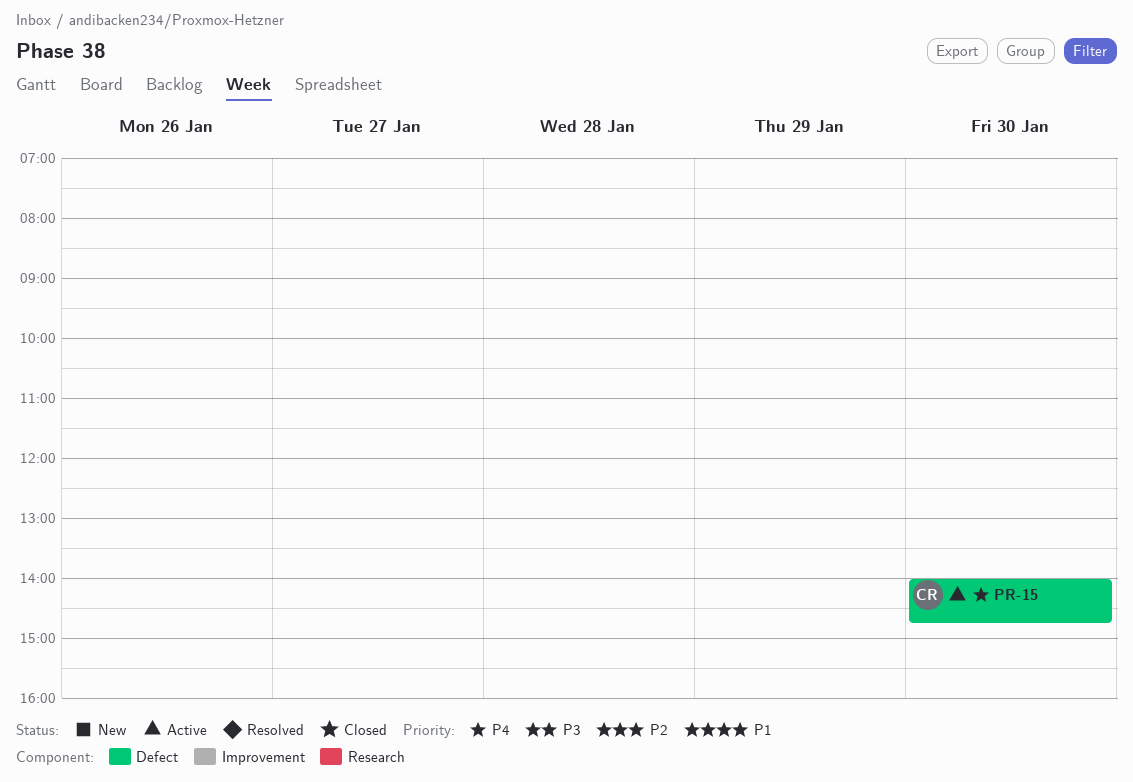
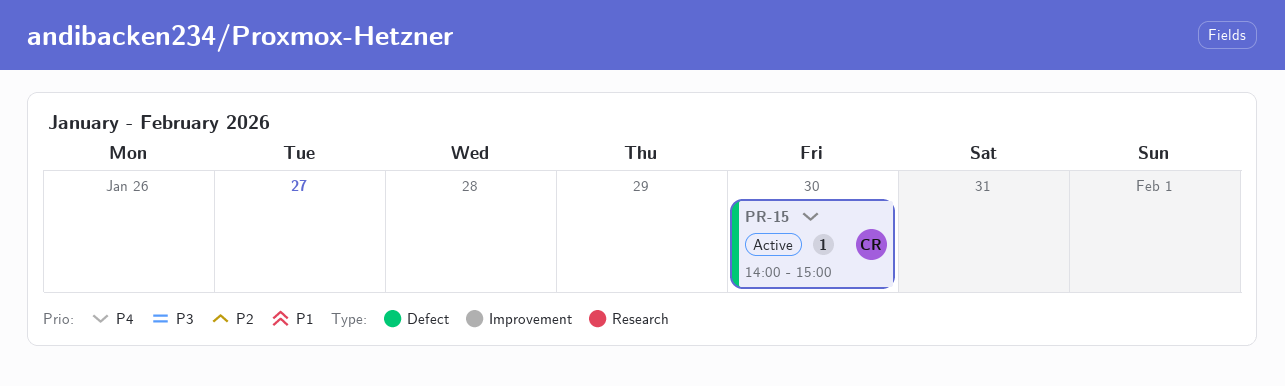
PR-15, ends: 14:45 -> 15:00

